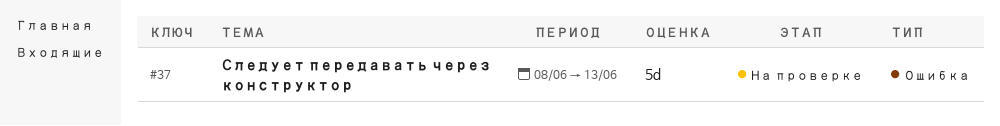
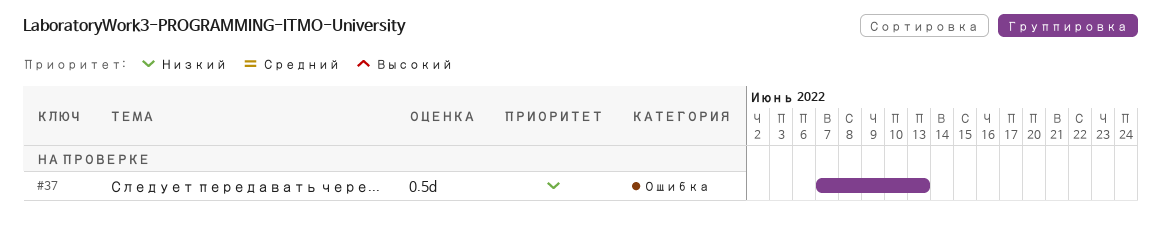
#37, estimate: 5d -> 0.5d
#37, start: Jun 8 -> Jun 7

